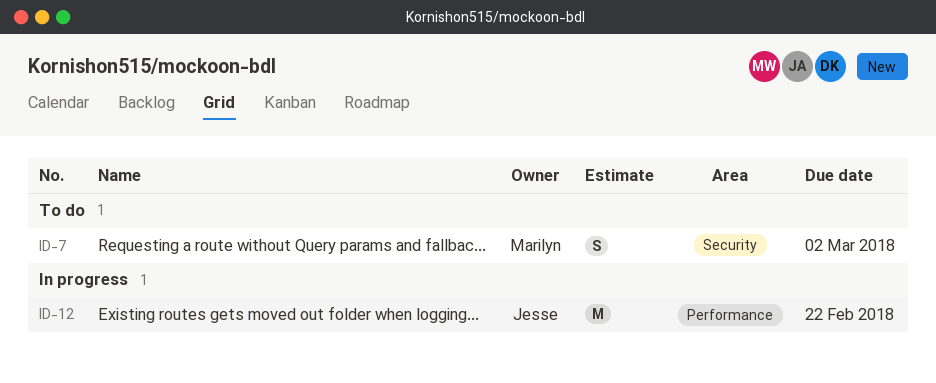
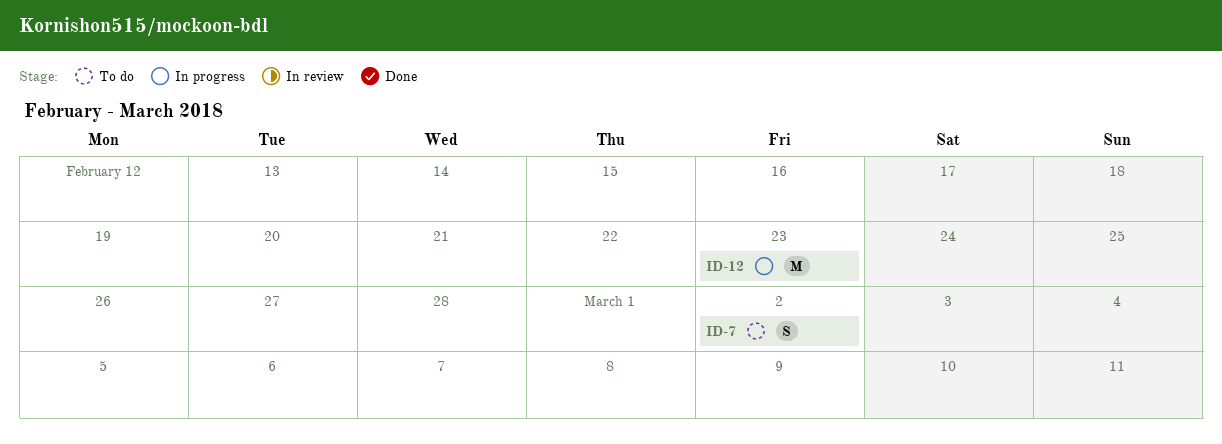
ID-12, due: Feb 22 -> Feb 23

